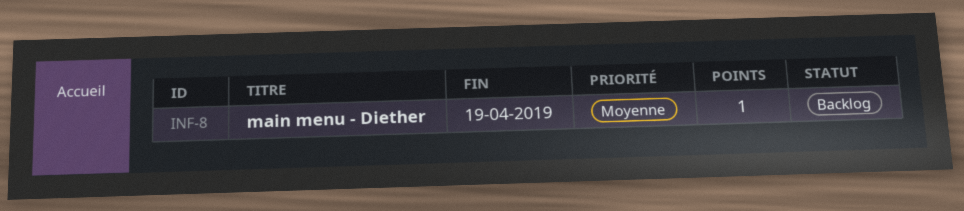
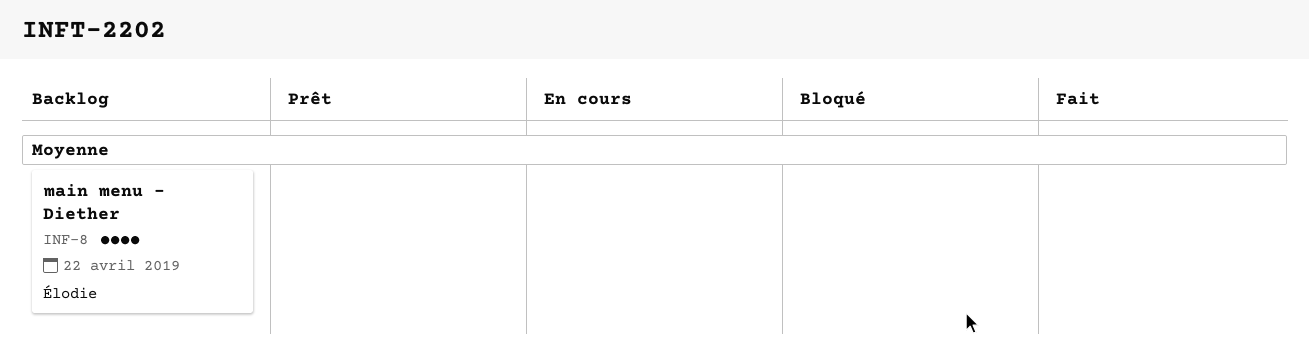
INF-8, estimate: 1 -> 4
INF-8, due: Apr 19 -> Apr 22

